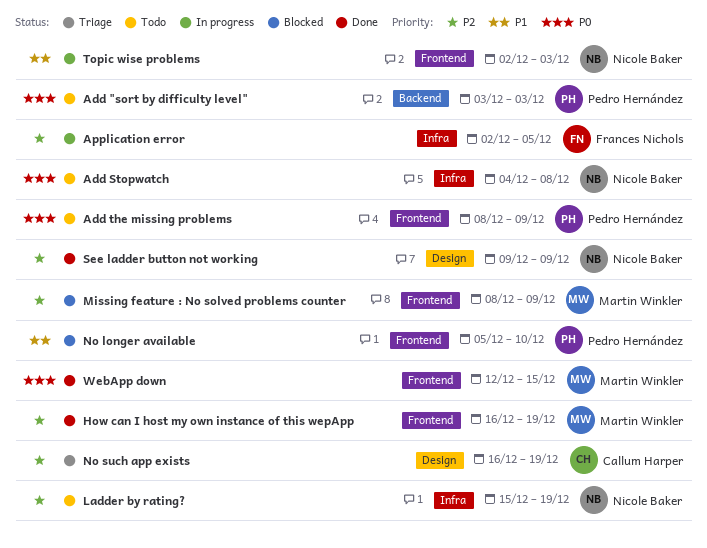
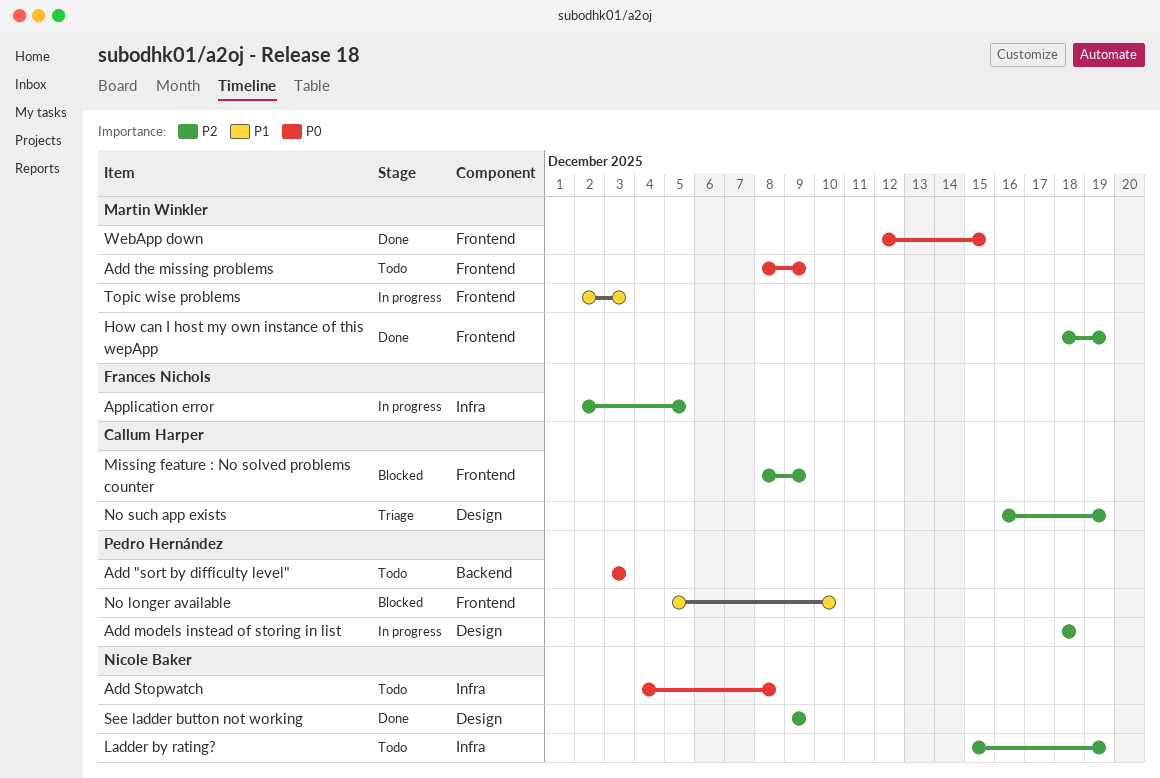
Add models instead of storing in list: none -> present
Add the missing problems, owner: Pedro Hernández -> Martin Winkler
How can I host my own instance of this wepApp, start: Dec 16 -> Dec 18
Missing feature : No solved problems counter, owner: Martin Winkler -> Callum Harper
Topic wise problems, owner: Nicole Baker -> Martin Winkler

